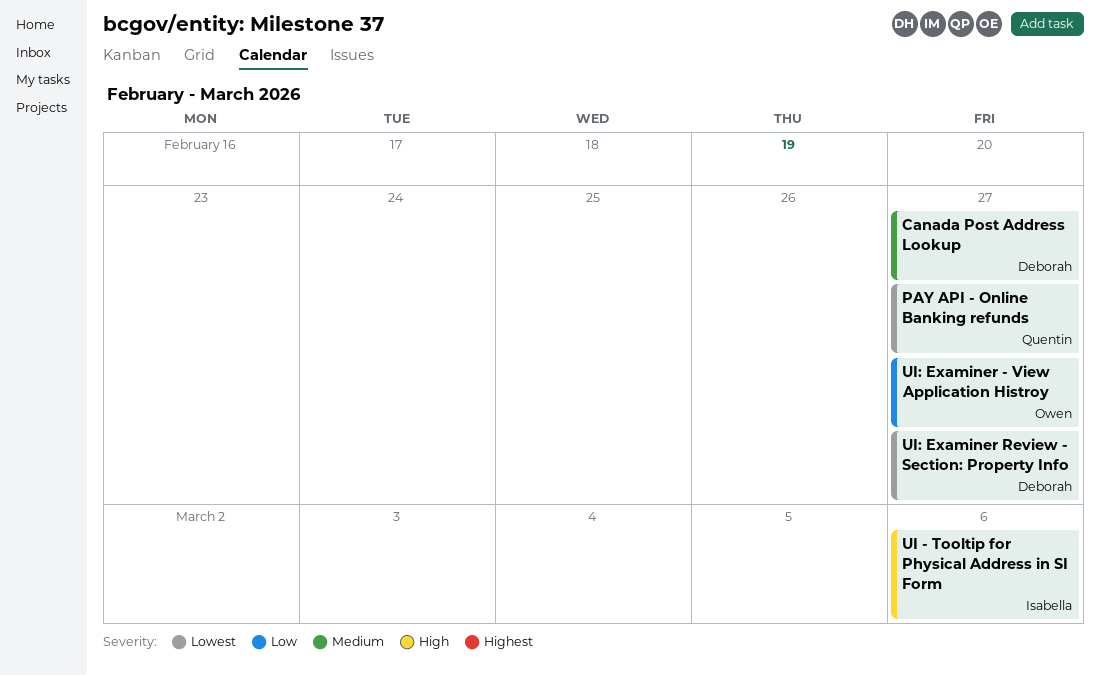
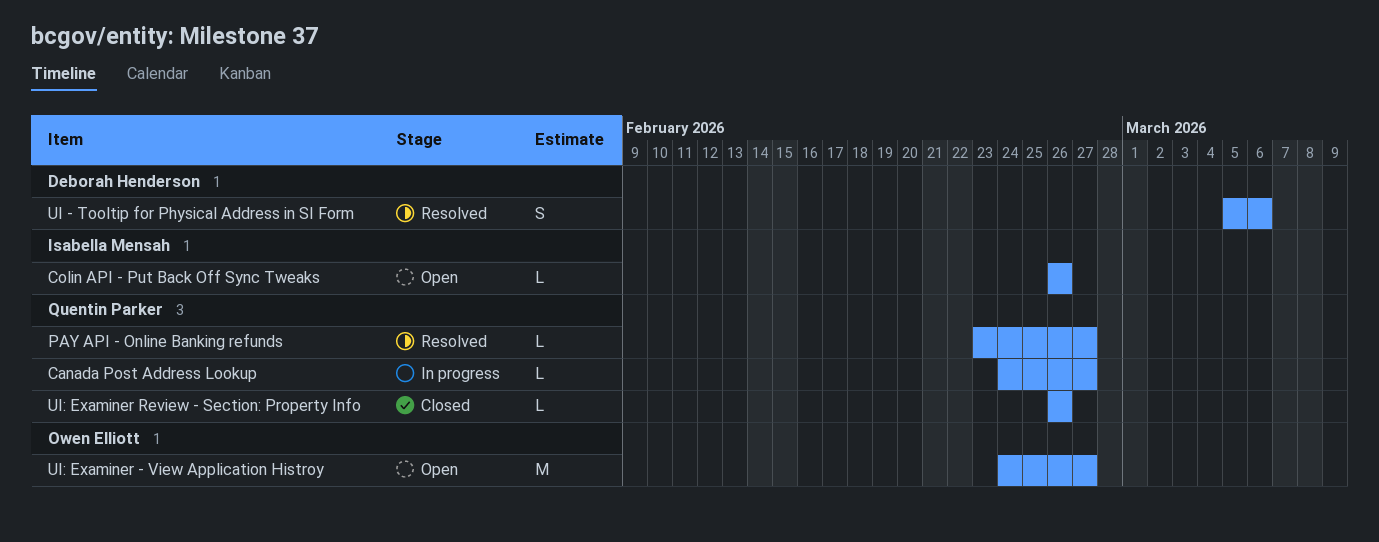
Canada Post Address Lookup, owner: Deborah Henderson -> Quentin Parker
Colin API - Put Back Off Sync Tweaks: none -> present
UI - Tooltip for Physical Address in SI Form, owner: Isabella Mensah -> Deborah Henderson
UI: Examiner Review - Section: Property Info, owner: Deborah Henderson -> Quentin Parker
UI: Examiner Review - Section: Property Info, due: Feb 27 -> Feb 26

